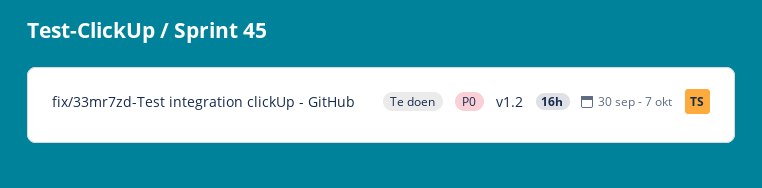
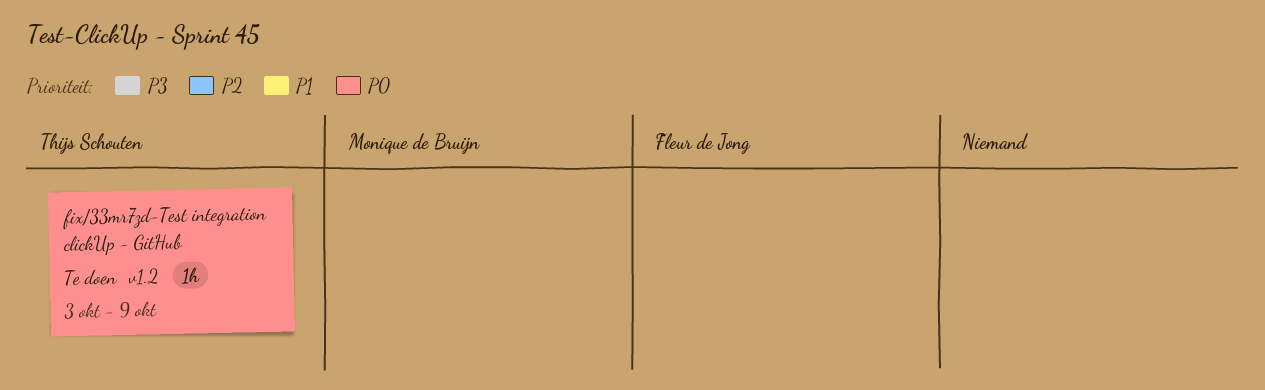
fix/33mr7zd-Test integration clickUp - GitHub, estimate: 16h -> 1h
fix/33mr7zd-Test integration clickUp - GitHub, start: Sep 30 -> Oct 3
fix/33mr7zd-Test integration clickUp - GitHub, due: Oct 7 -> Oct 9

